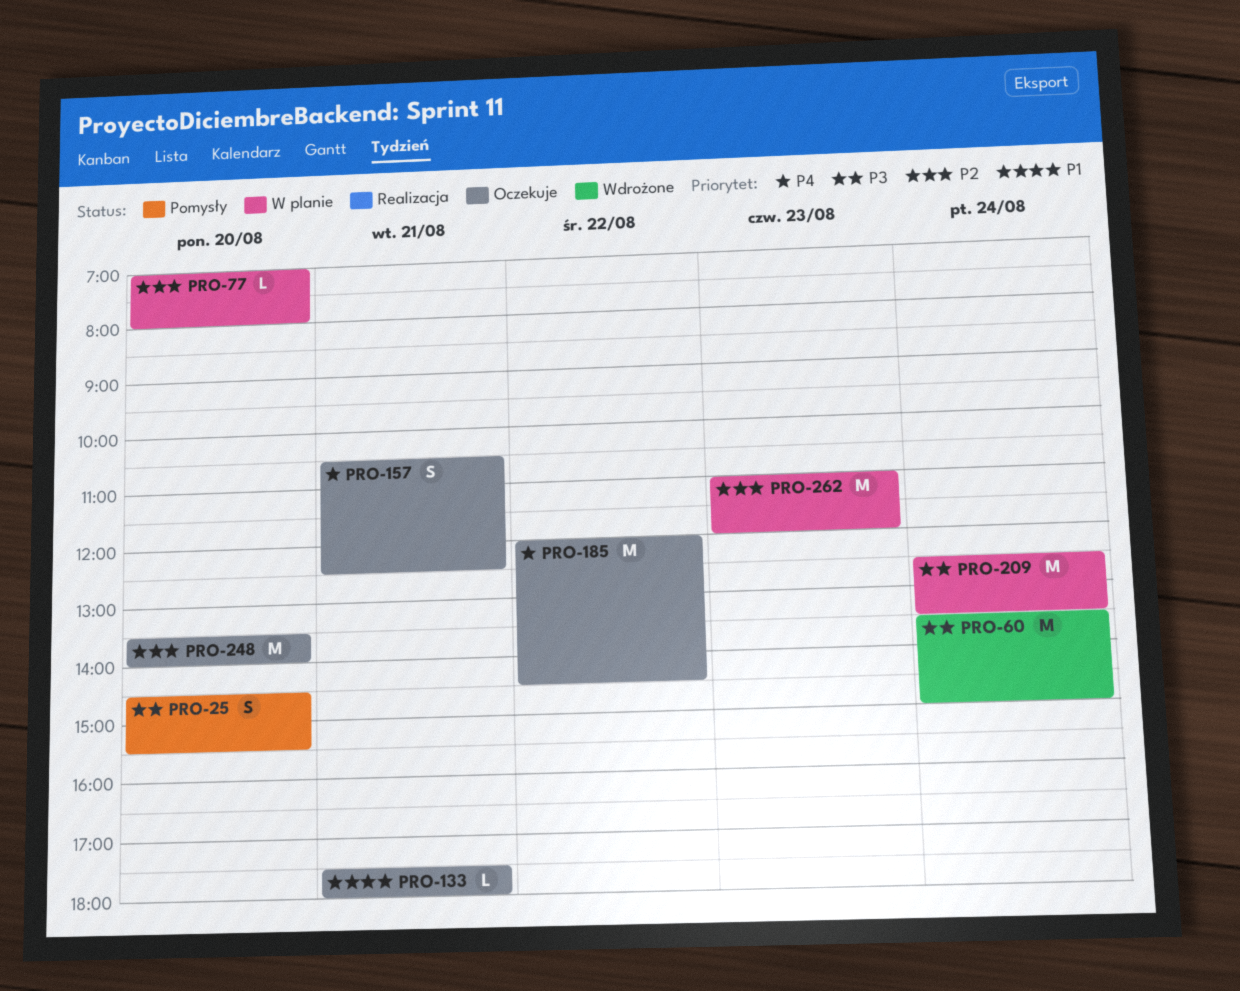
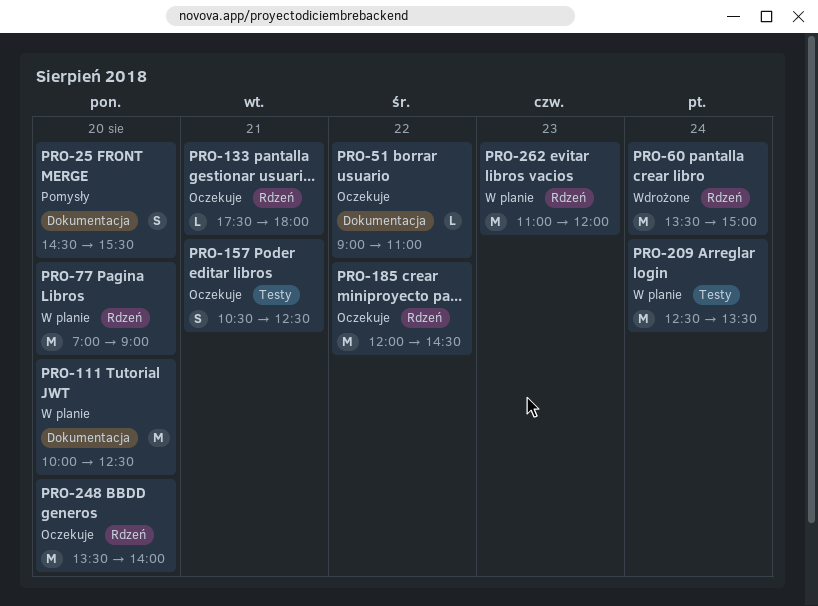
PRO-51: none -> present
PRO-77, estimate: L -> M
PRO-77, ends: 08:00 -> 09:00
PRO-111: none -> present

